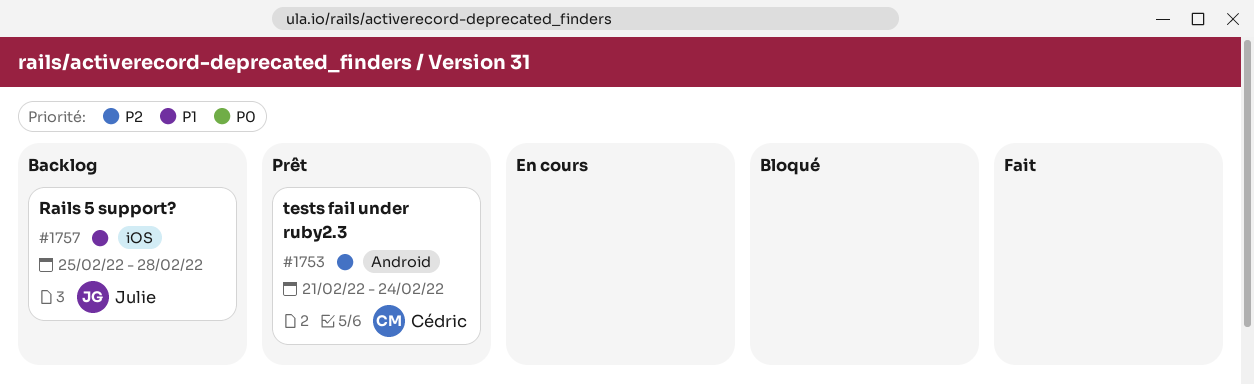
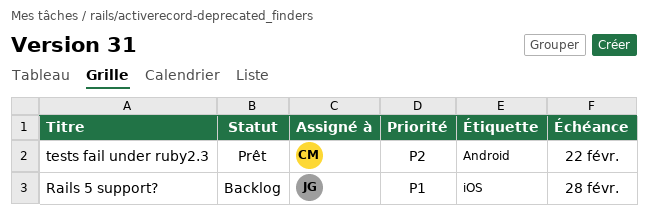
tests fail under ruby2.3, due: Feb 24 -> Feb 22

